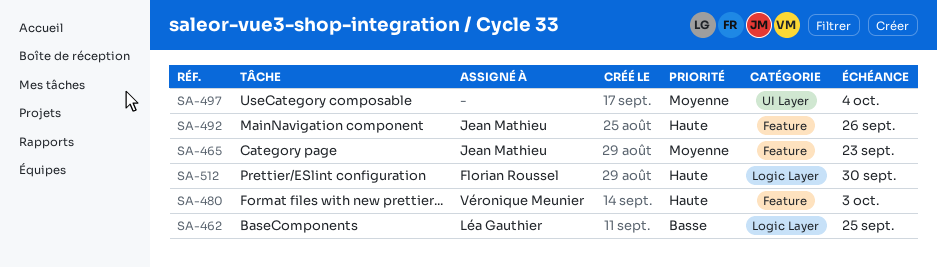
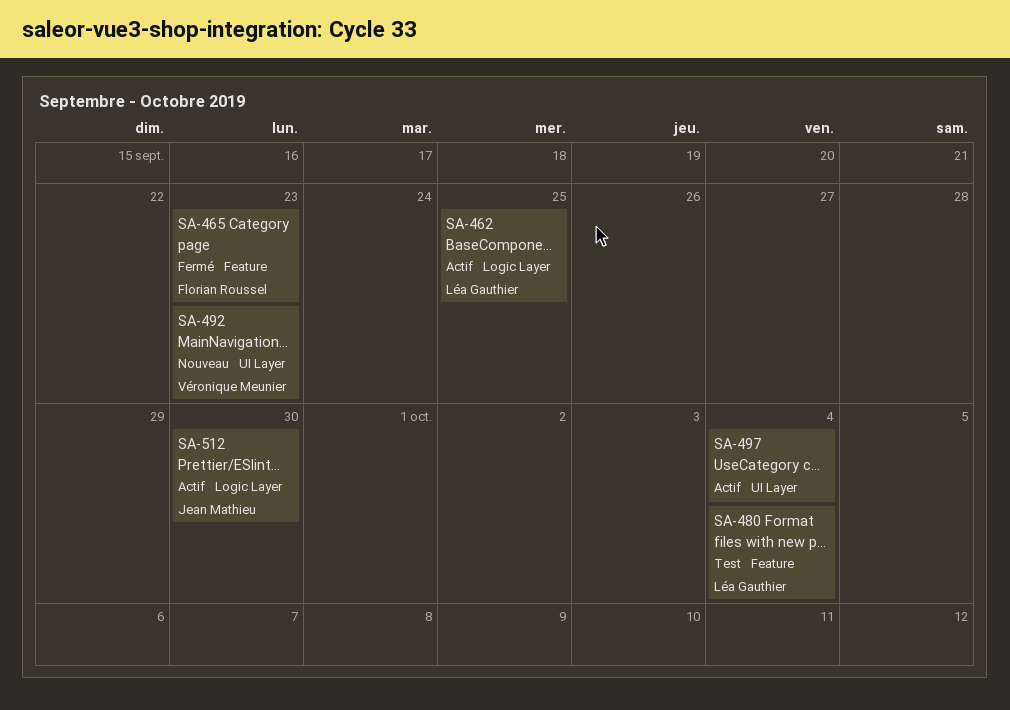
SA-465, owner: Jean Mathieu -> Florian Roussel
SA-480, owner: Véronique Meunier -> Léa Gauthier
SA-480, due: Oct 3 -> Oct 4
SA-492, owner: Jean Mathieu -> Véronique Meunier
SA-492, label: Feature -> UI Layer
SA-492, due: Sep 26 -> Sep 23
SA-512, owner: Florian Roussel -> Jean Mathieu

